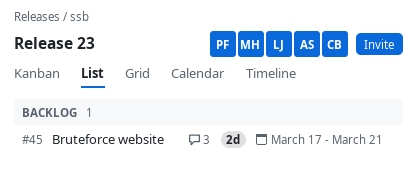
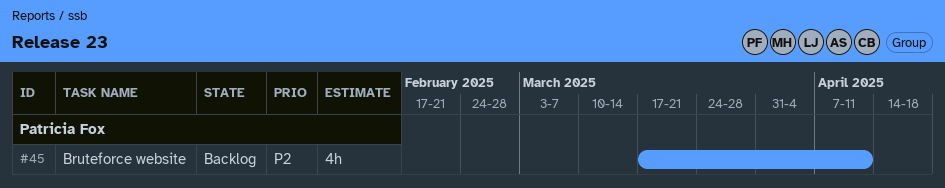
#45, estimate: 2d -> 4h
#45, due: Mar 21 -> Apr 11

